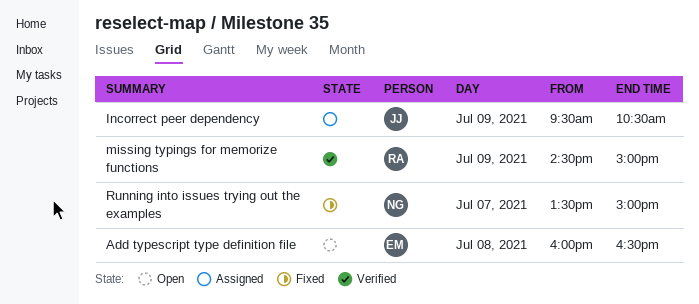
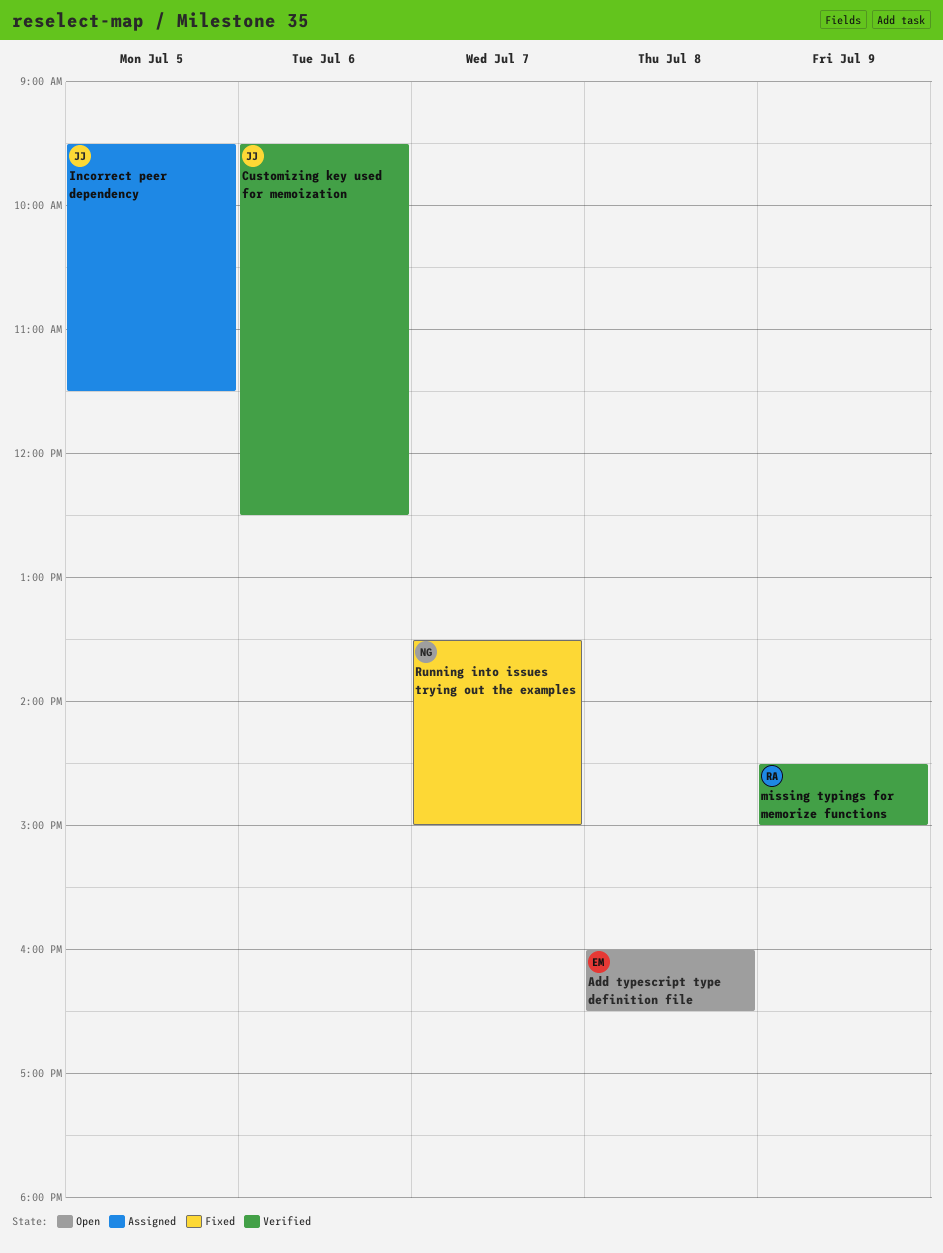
Customizing key used for memoization: none -> present
Incorrect peer dependency, day: Jul 9 -> Jul 5
Incorrect peer dependency, ends: 10:30 -> 11:30

